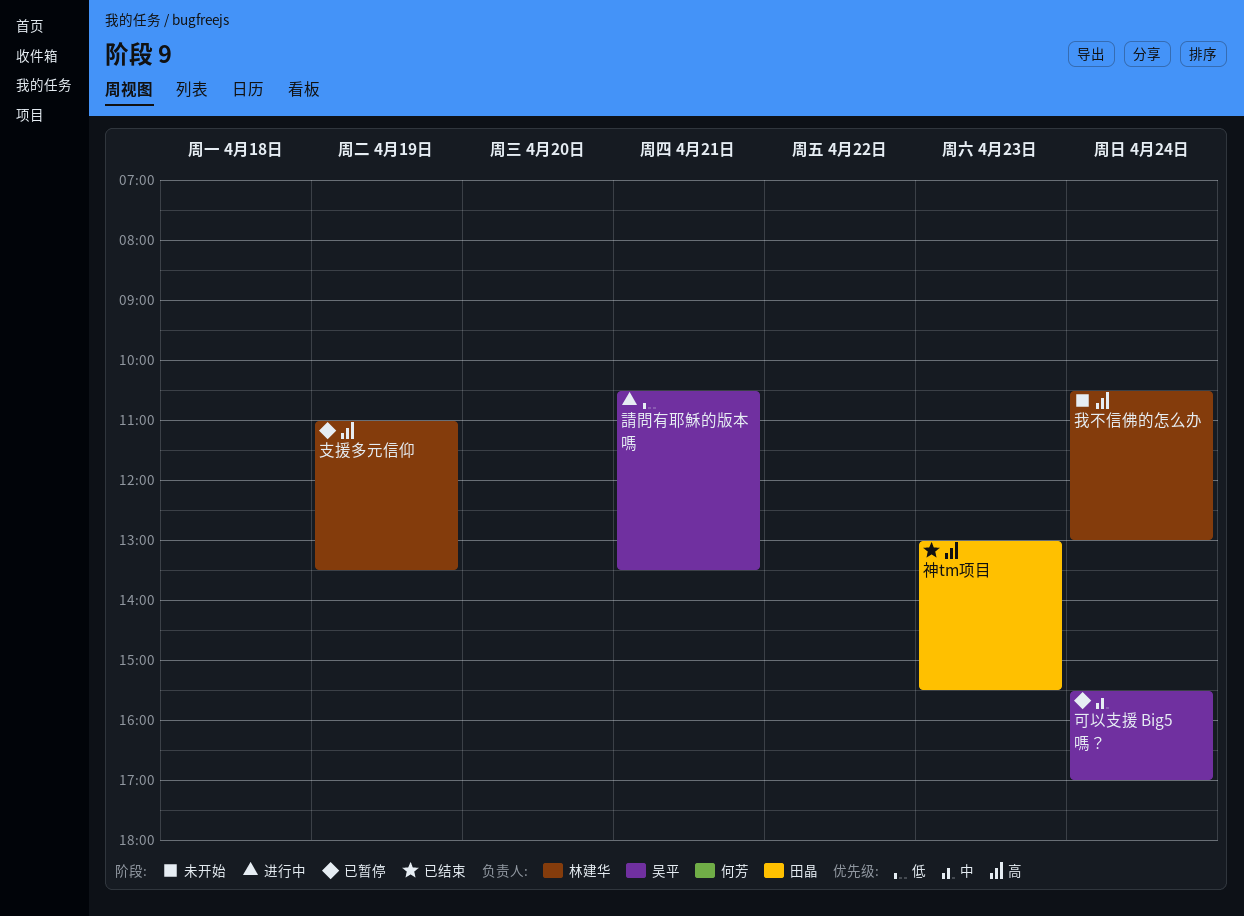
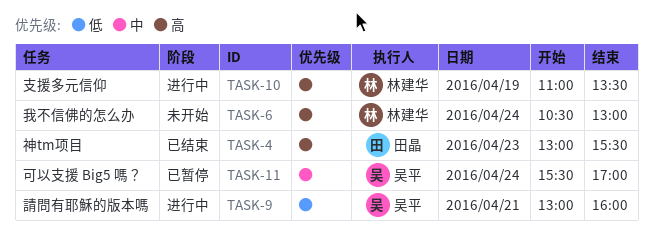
支援多元信仰, status: 已暂停 -> 进行中
請問有耶穌的版本嗎, begins: 10:30 -> 13:00
請問有耶穌的版本嗎, ends: 13:30 -> 16:00

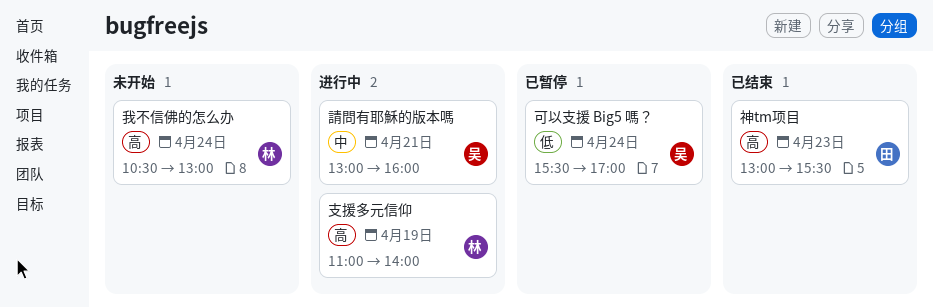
可以支援 Big5 嗎？, priority: 中 -> 低
支援多元信仰, ends: 13:30 -> 14:00
請問有耶穌的版本嗎, priority: 低 -> 中

